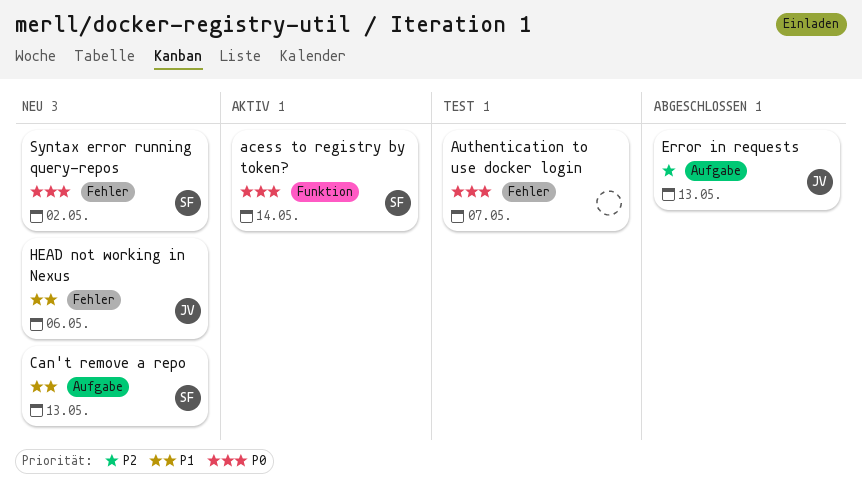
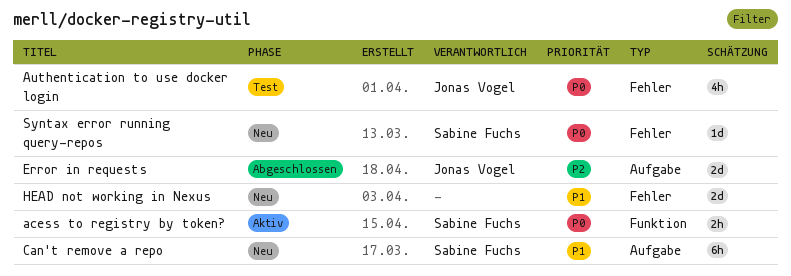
Authentication to use docker login, owner: none -> Jonas Vogel
HEAD not working in Nexus, owner: Jonas Vogel -> none

